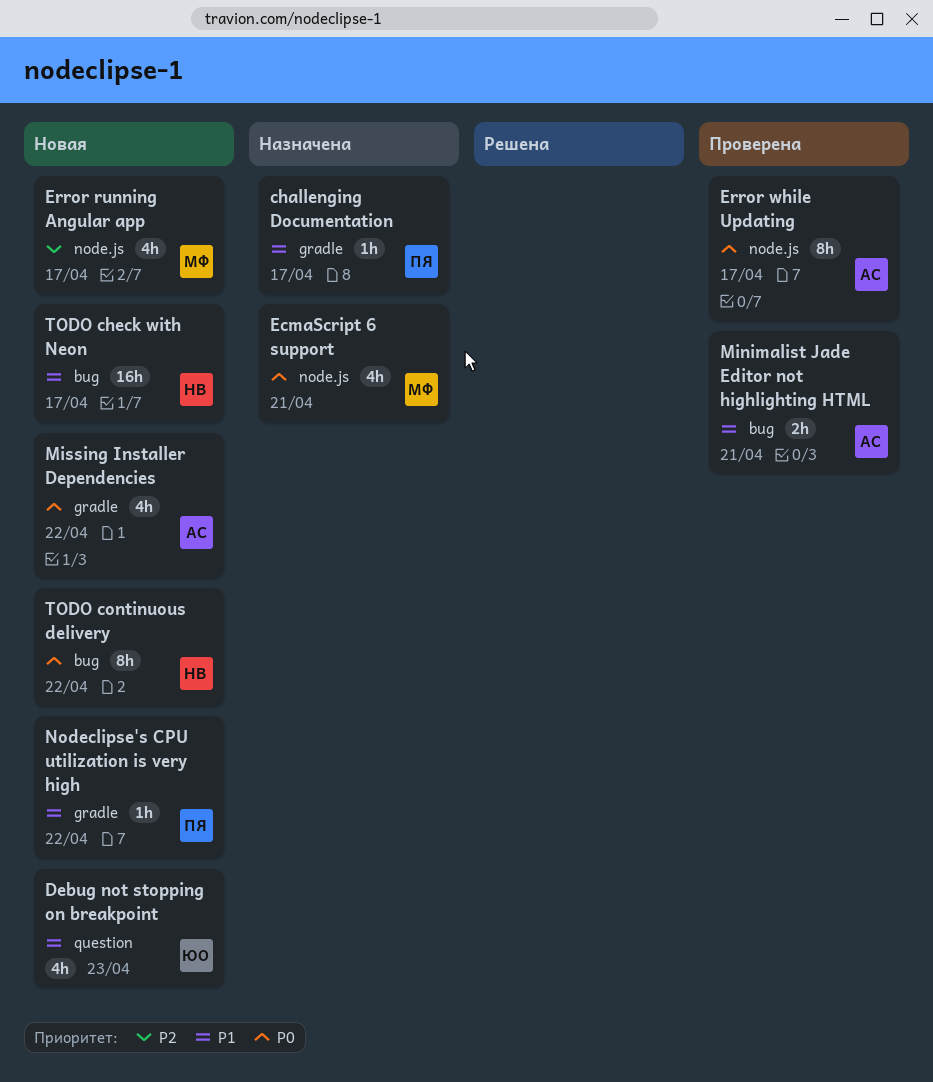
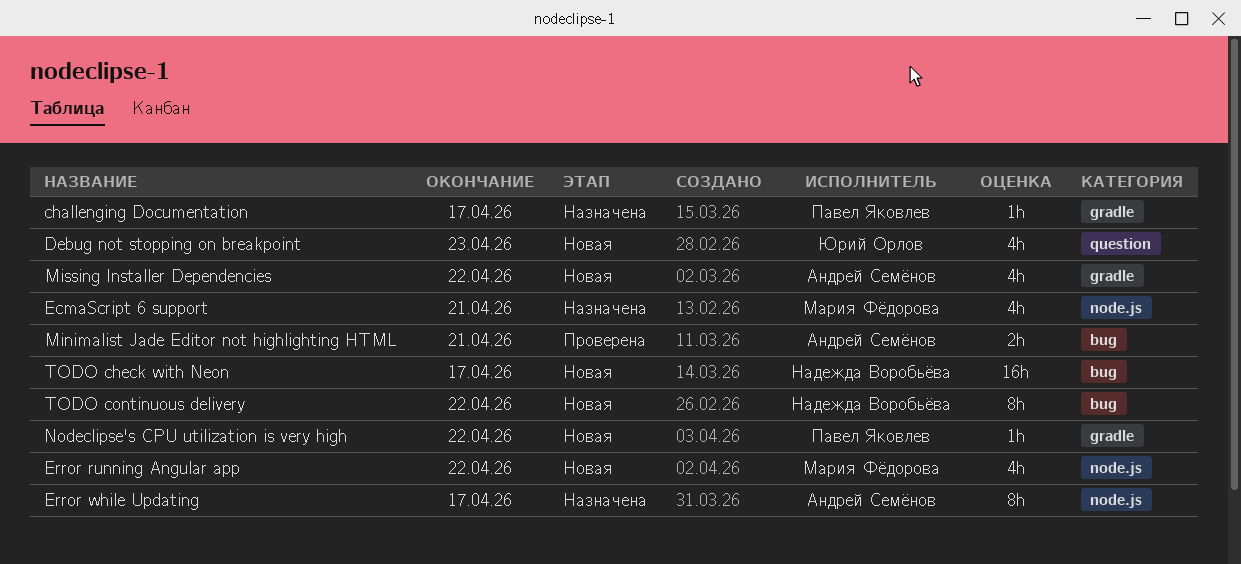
Error running Angular app, due: Apr 17 -> Apr 22
Error while Updating, status: Проверена -> Назначена

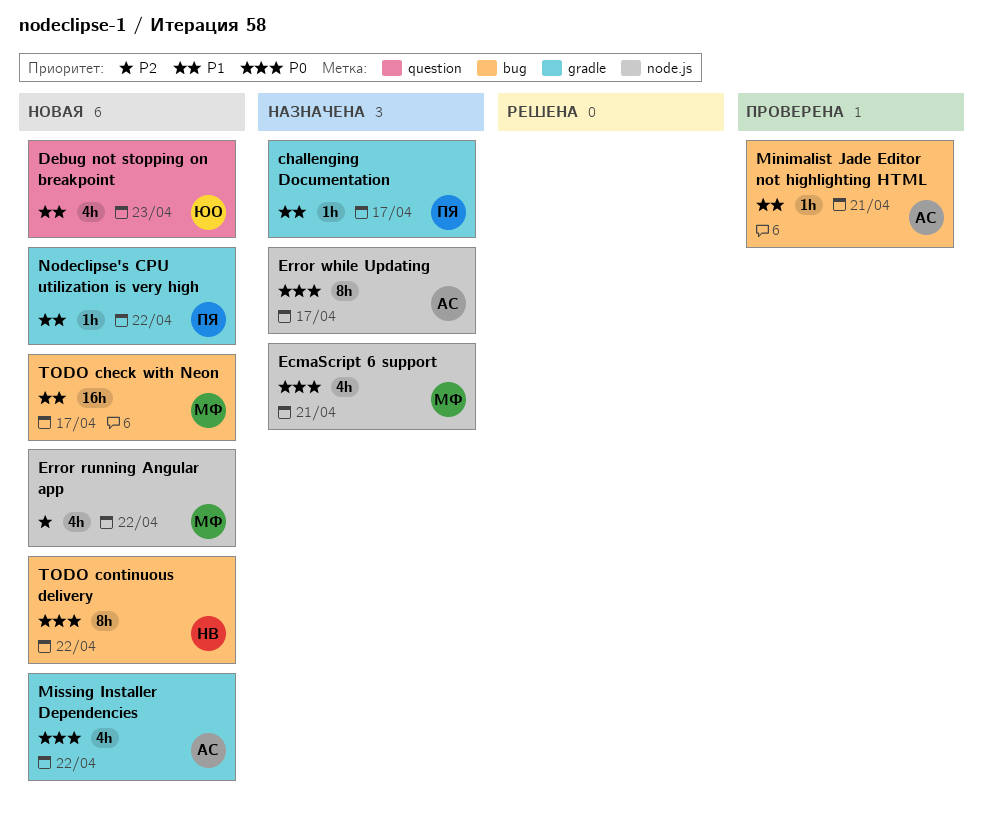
Minimalist Jade Editor not highlighting HTML, estimate: 2h -> 1h
TODO check with Neon, owner: Надежда Воробьёва -> Мария Фёдорова

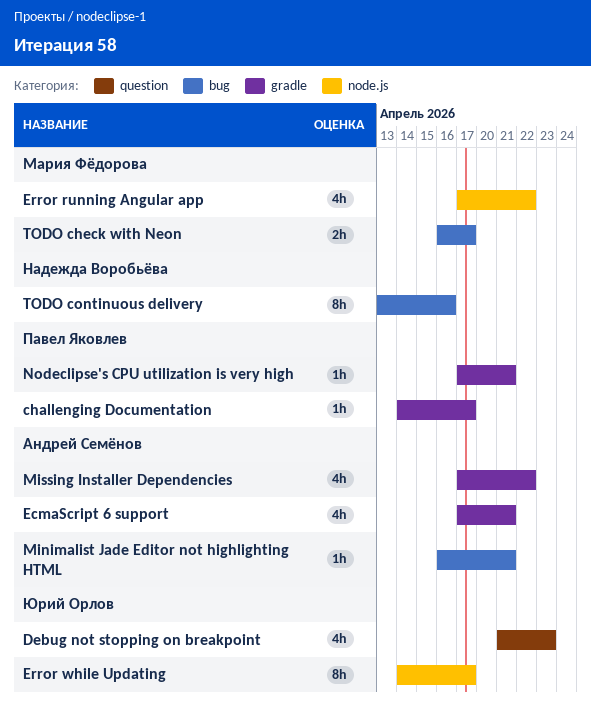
EcmaScript 6 support, owner: Мария Фёдорова -> Андрей Семёнов
EcmaScript 6 support, label: node.js -> gradle
Error while Updating, owner: Андрей Семёнов -> Юрий Орлов
Nodeclipse's CPU utilization is very high, due: Apr 22 -> Apr 21
TODO check with Neon, estimate: 16h -> 2h
TODO continuous delivery, due: Apr 22 -> Apr 16

